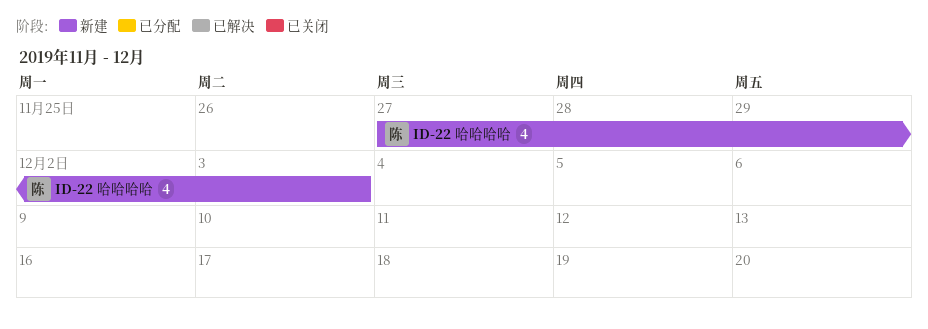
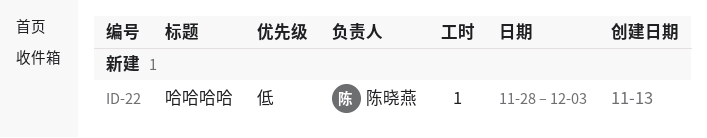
ID-22, estimate: 4 -> 1
ID-22, start: Nov 27 -> Nov 28

